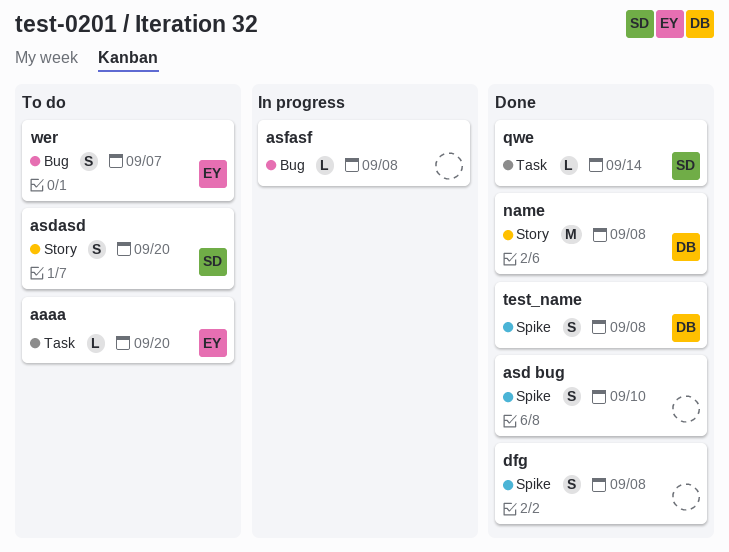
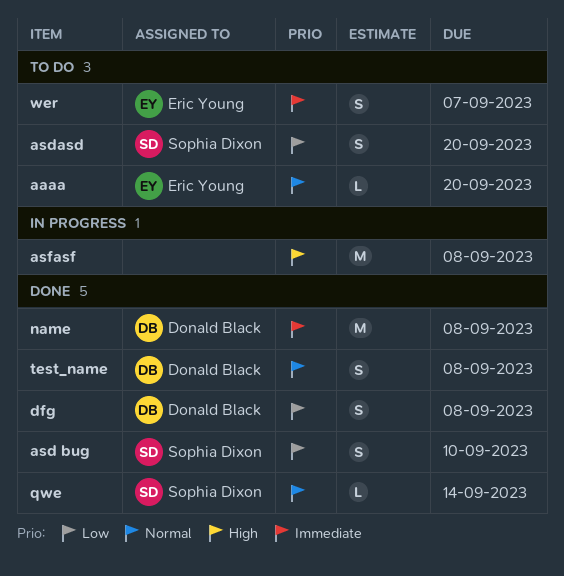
asd bug, owner: none -> Sophia Dixon
asfasf, estimate: L -> M
dfg, owner: none -> Donald Black

